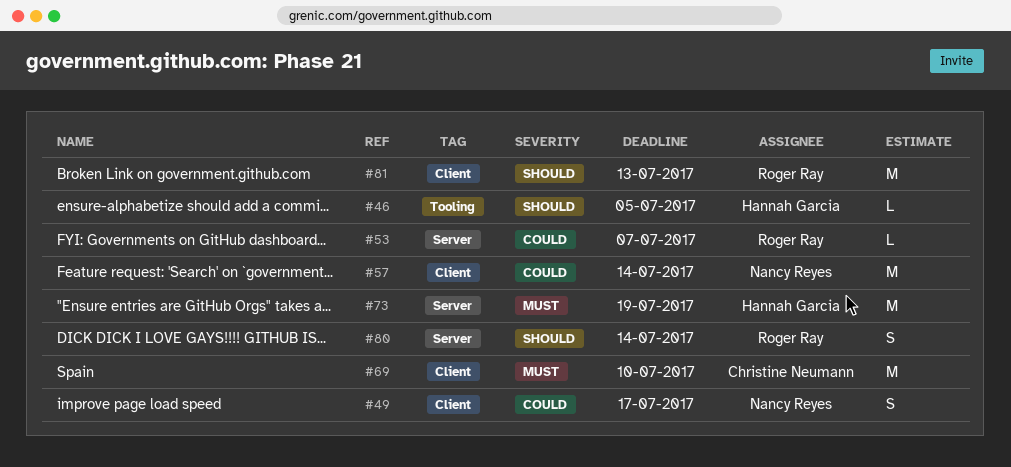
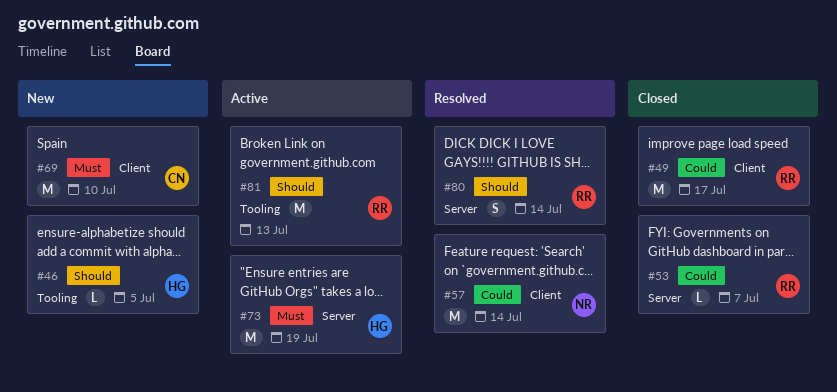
#49, owner: Nancy Reyes -> Roger Ray
#49, estimate: S -> M
#81, label: Client -> Tooling

